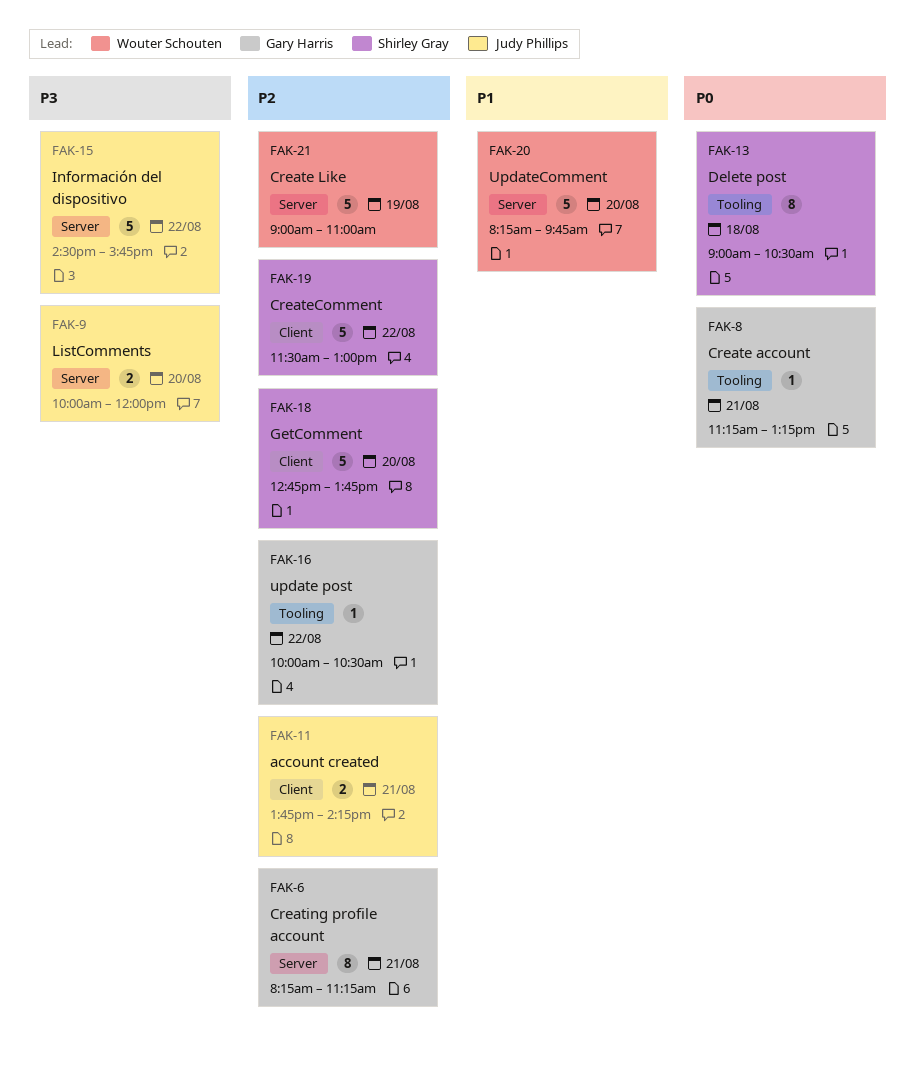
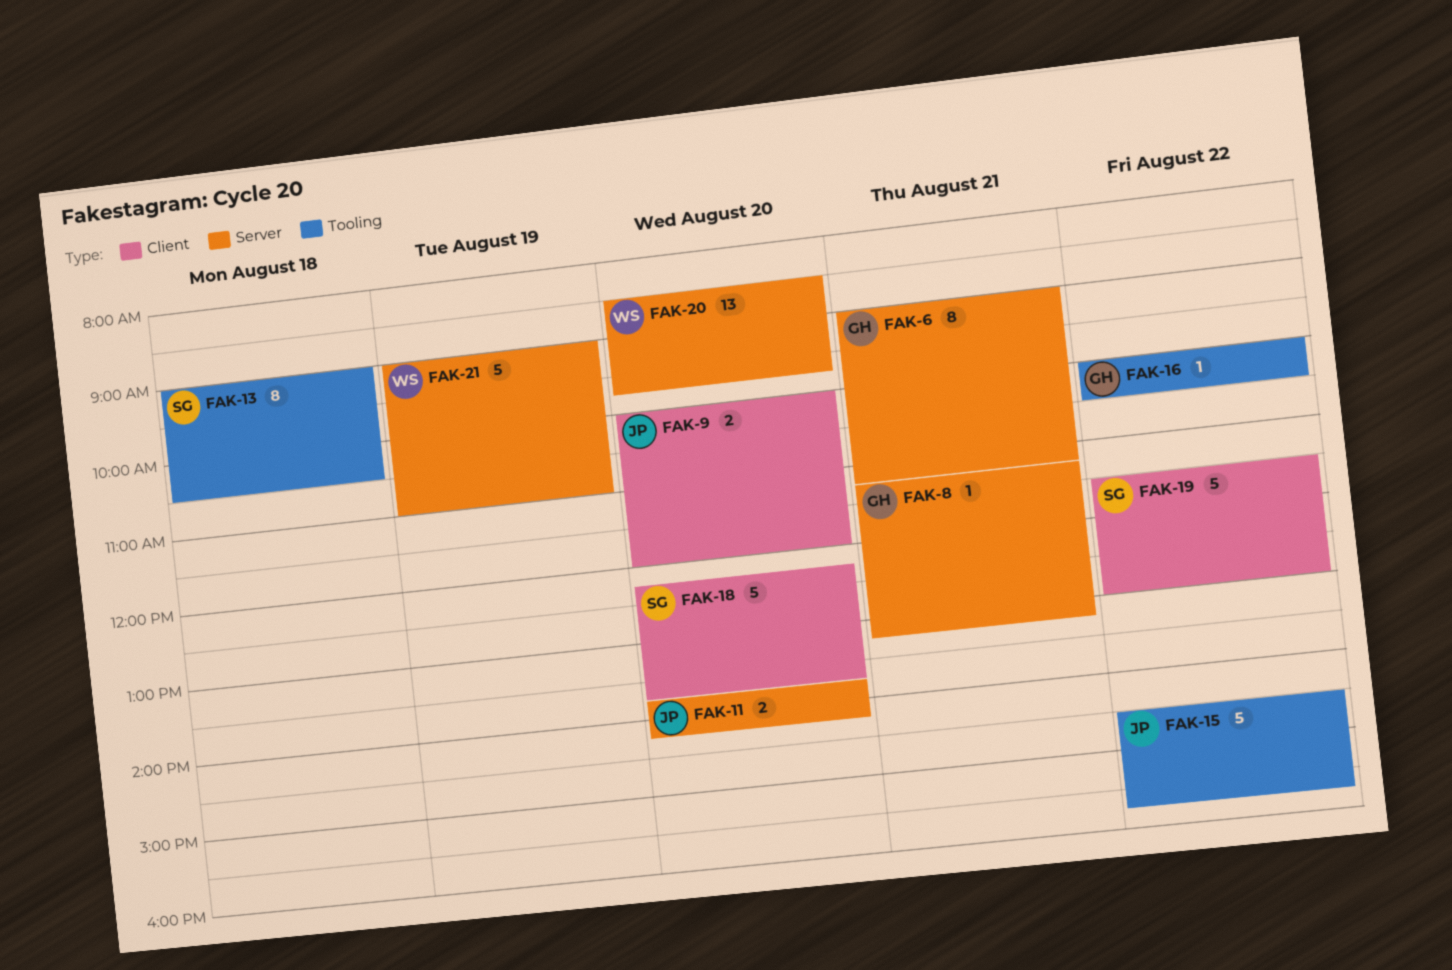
FAK-6, begins: 08:15 -> 09:00
FAK-8, label: Tooling -> Server
FAK-9, label: Server -> Client
FAK-11, label: Client -> Server
FAK-11, day: Aug 21 -> Aug 20
FAK-15, label: Server -> Tooling
FAK-18, begins: 12:45 -> 12:15
FAK-20, estimate: 5 -> 13
FAK-20, begins: 08:15 -> 08:30

